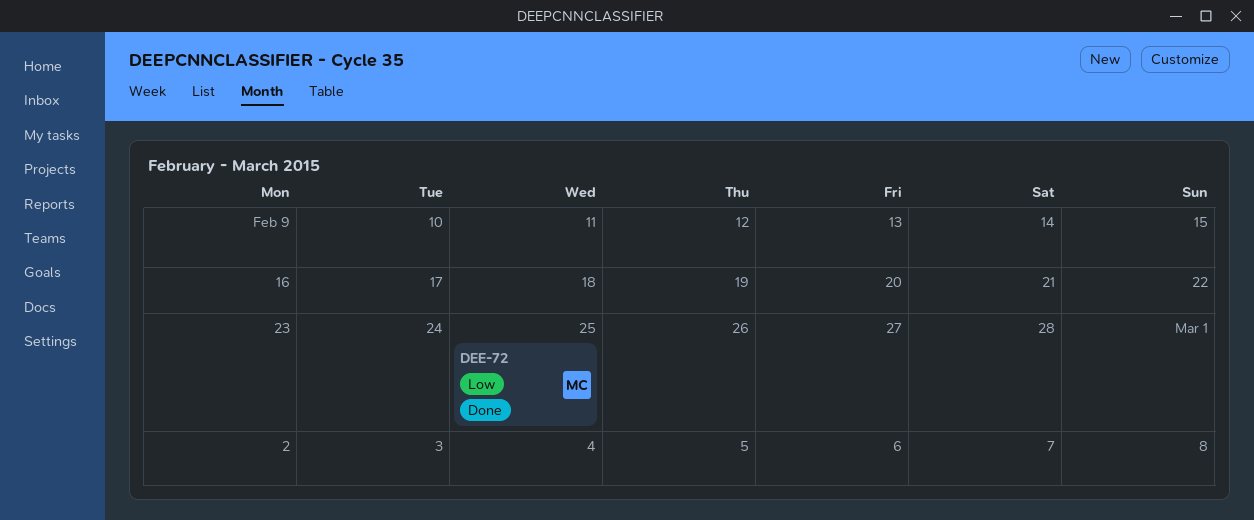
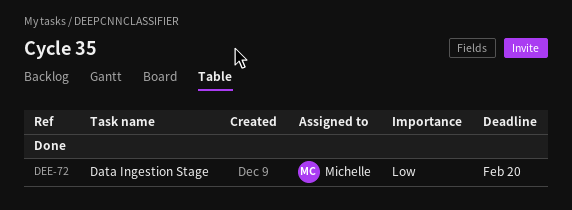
DEE-72, due: Feb 25 -> Feb 20

